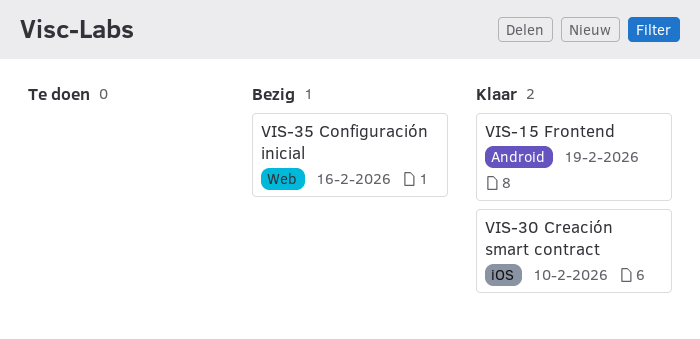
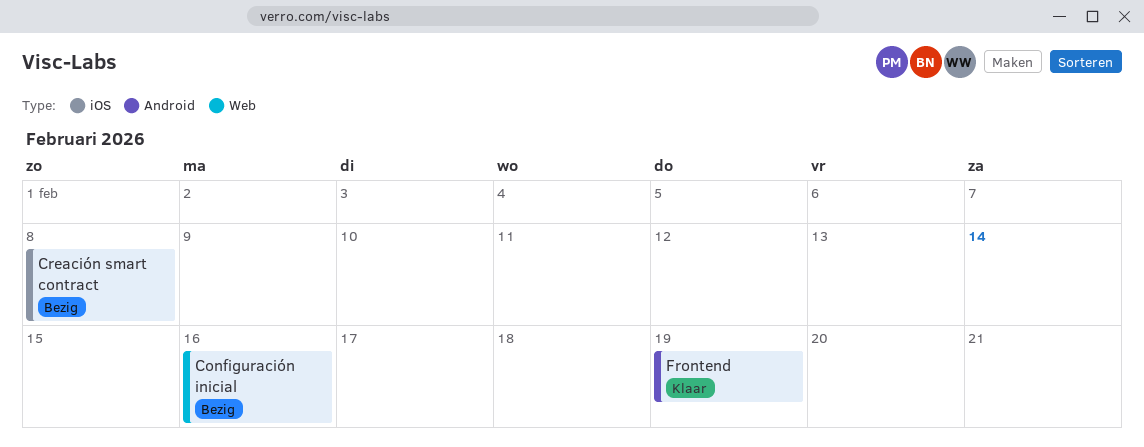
Creación smart contract, status: Klaar -> Bezig
Creación smart contract, due: Feb 10 -> Feb 8

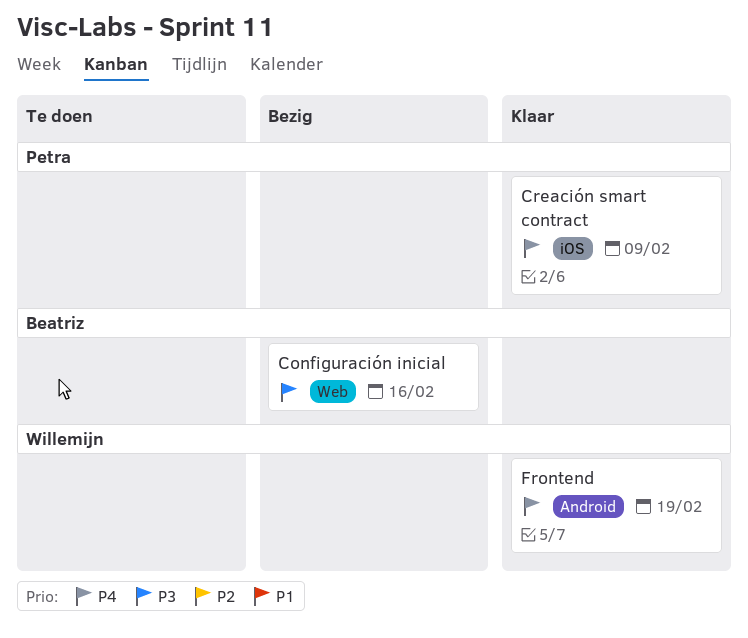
Creación smart contract, status: Bezig -> Klaar
Creación smart contract, due: Feb 8 -> Feb 9

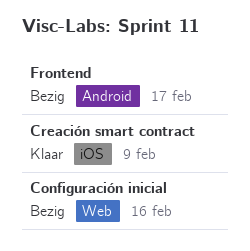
Frontend, status: Klaar -> Bezig
Frontend, due: Feb 19 -> Feb 17

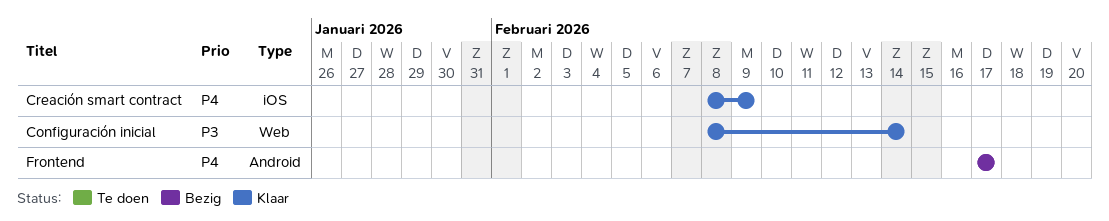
Configuración inicial, status: Bezig -> Klaar
Configuración inicial, due: Feb 16 -> Feb 14

